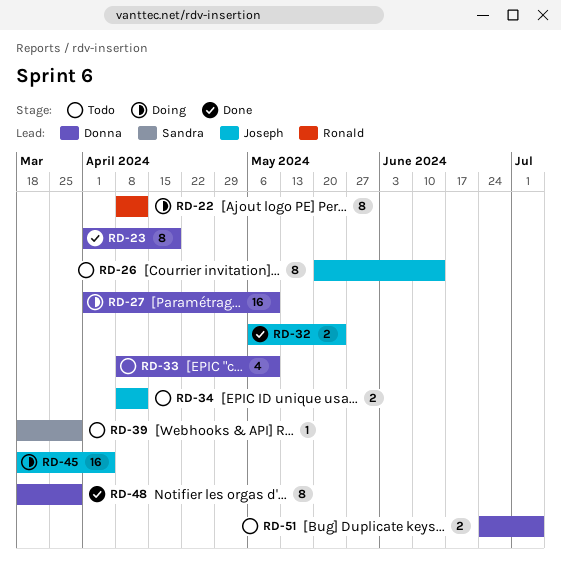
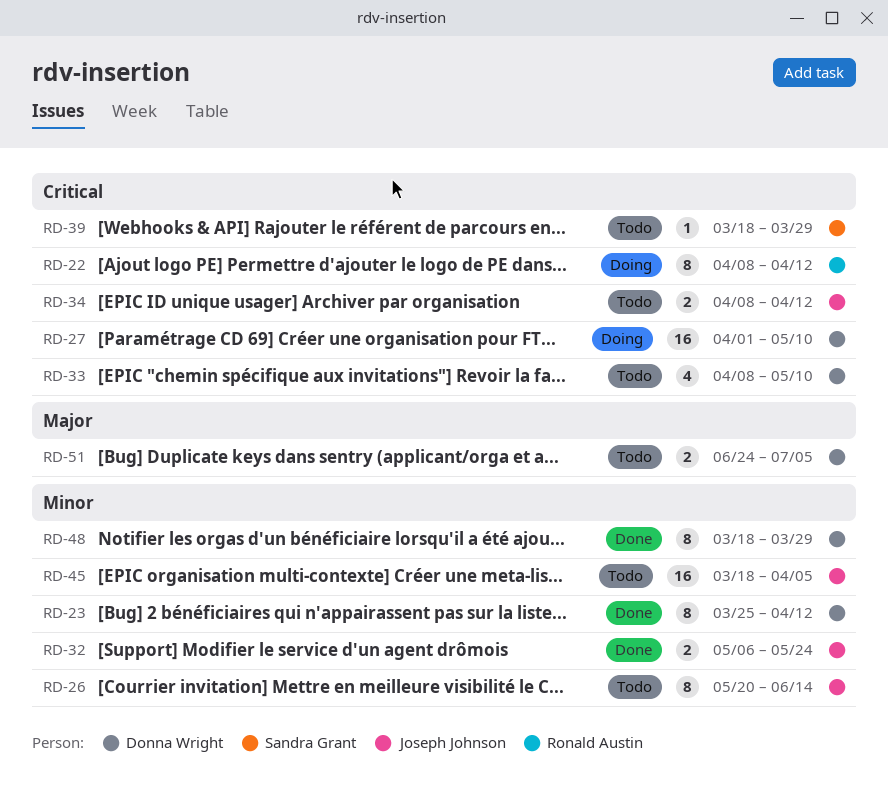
RD-23, start: Apr 1 -> Mar 25
RD-23, due: Apr 19 -> Apr 12
RD-45, status: Doing -> Todo

